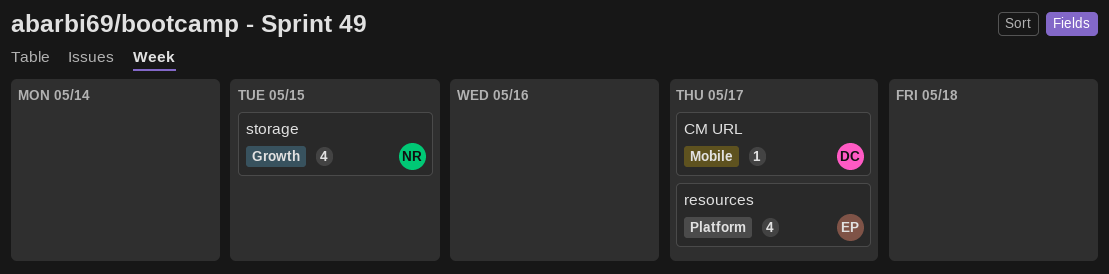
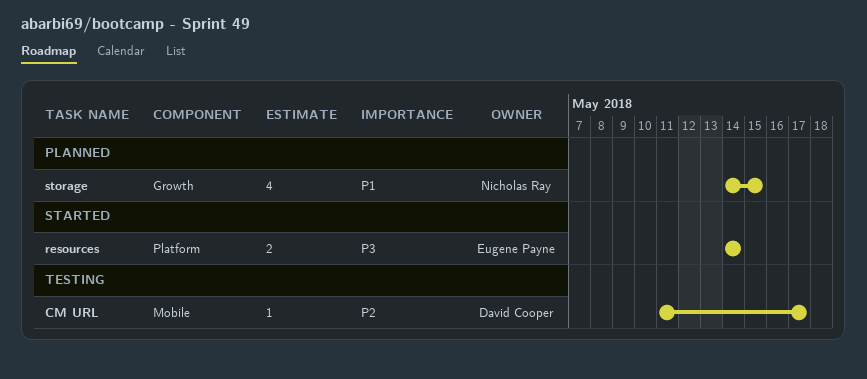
resources, estimate: 4 -> 2
resources, due: May 17 -> May 14

